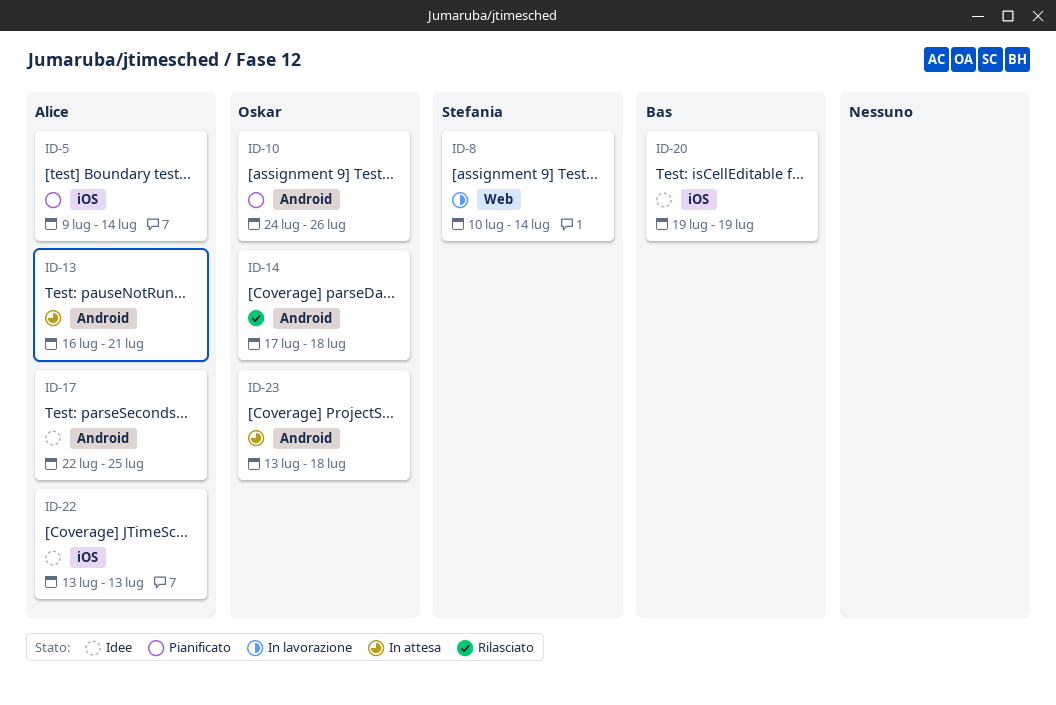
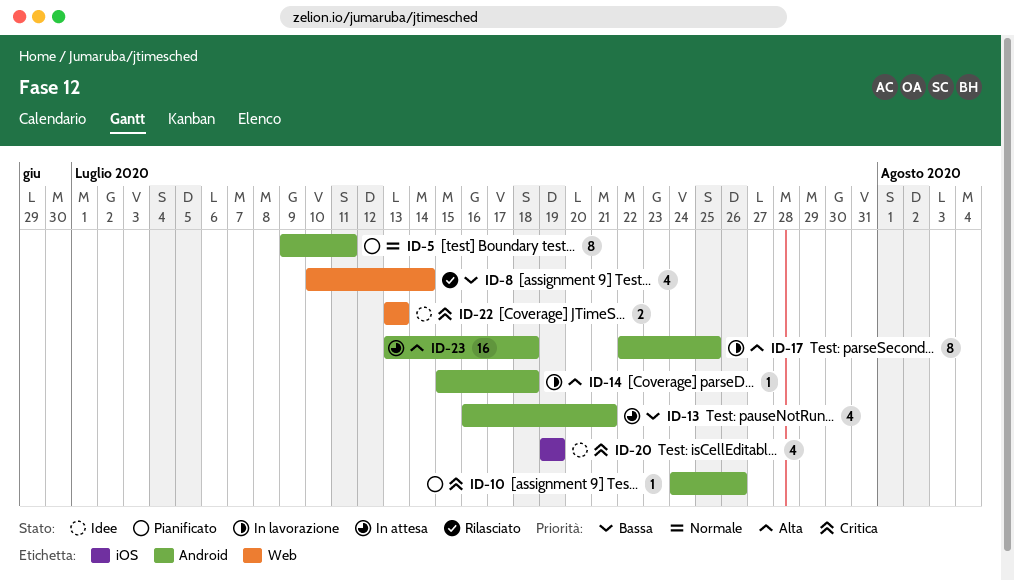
ID-5, label: iOS -> Android
ID-5, due: Jul 14 -> Jul 11
ID-8, status: In lavorazione -> Rilasciato
ID-14, status: Rilasciato -> In lavorazione
ID-14, start: Jul 17 -> Jul 15
ID-17, status: Idee -> In lavorazione
ID-22, label: iOS -> Web

